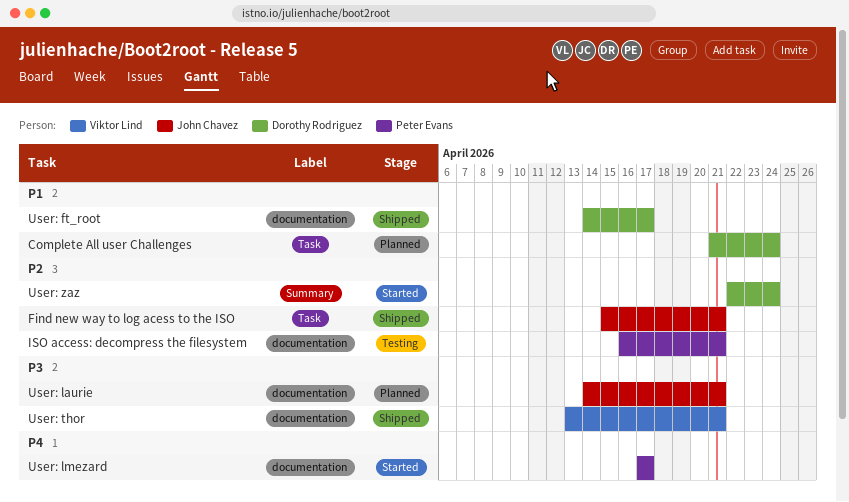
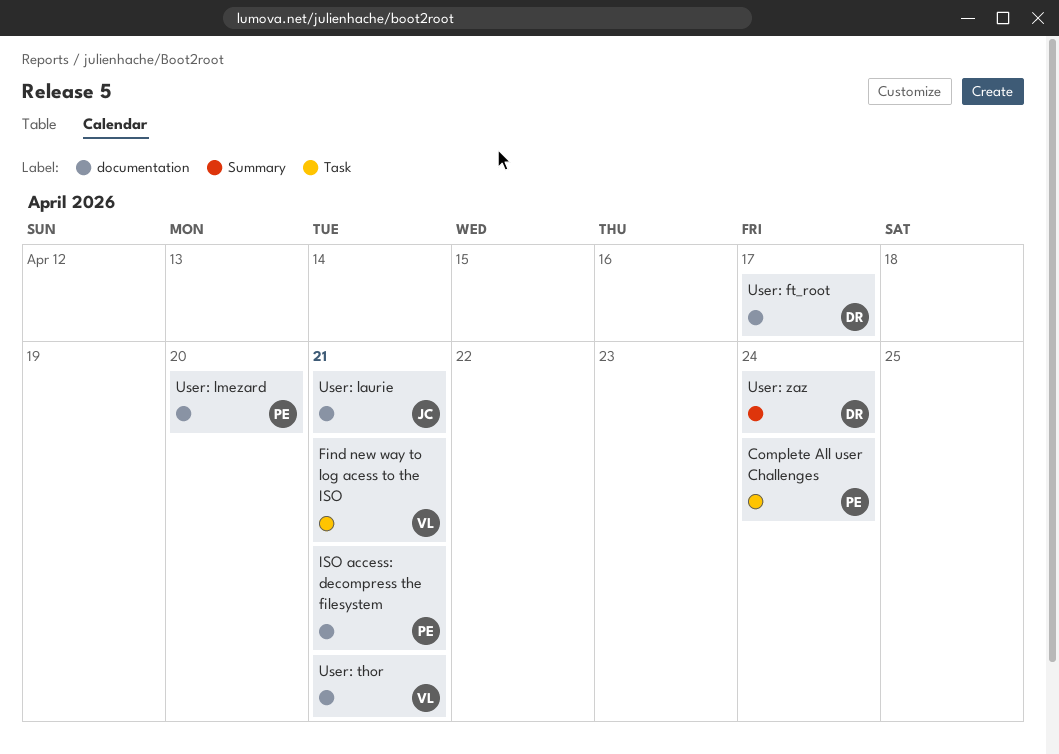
Complete All user Challenges, owner: Dorothy Rodriguez -> Peter Evans
Find new way to log acess to the ISO, owner: John Chavez -> Viktor Lind
User: lmezard, due: Apr 17 -> Apr 20

